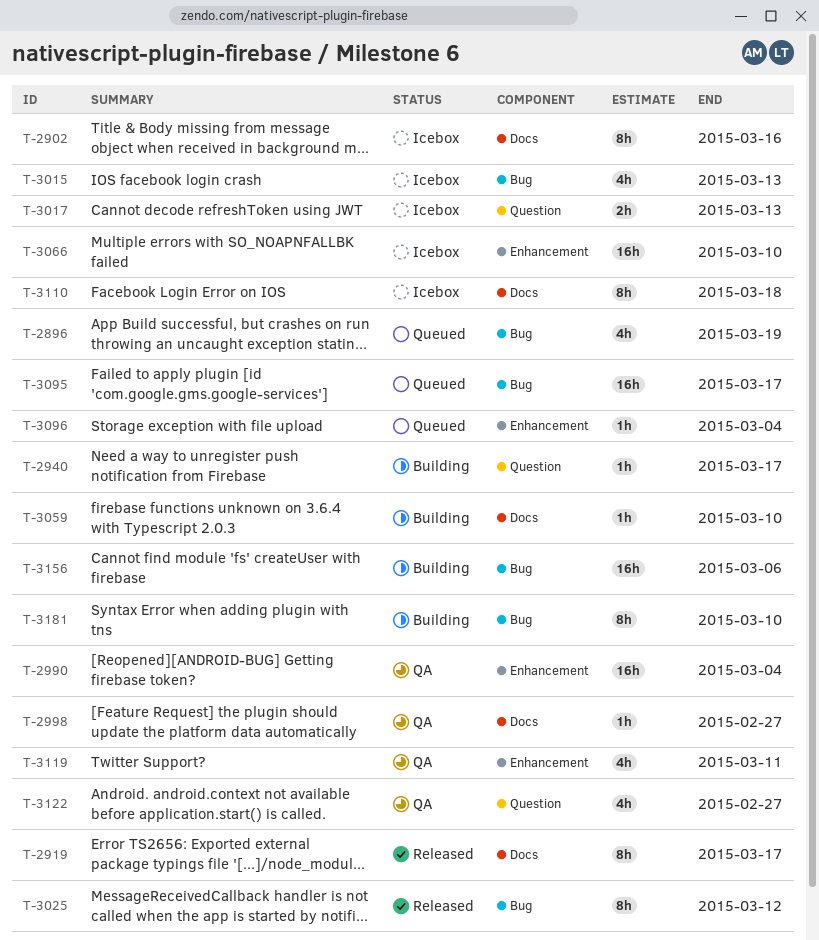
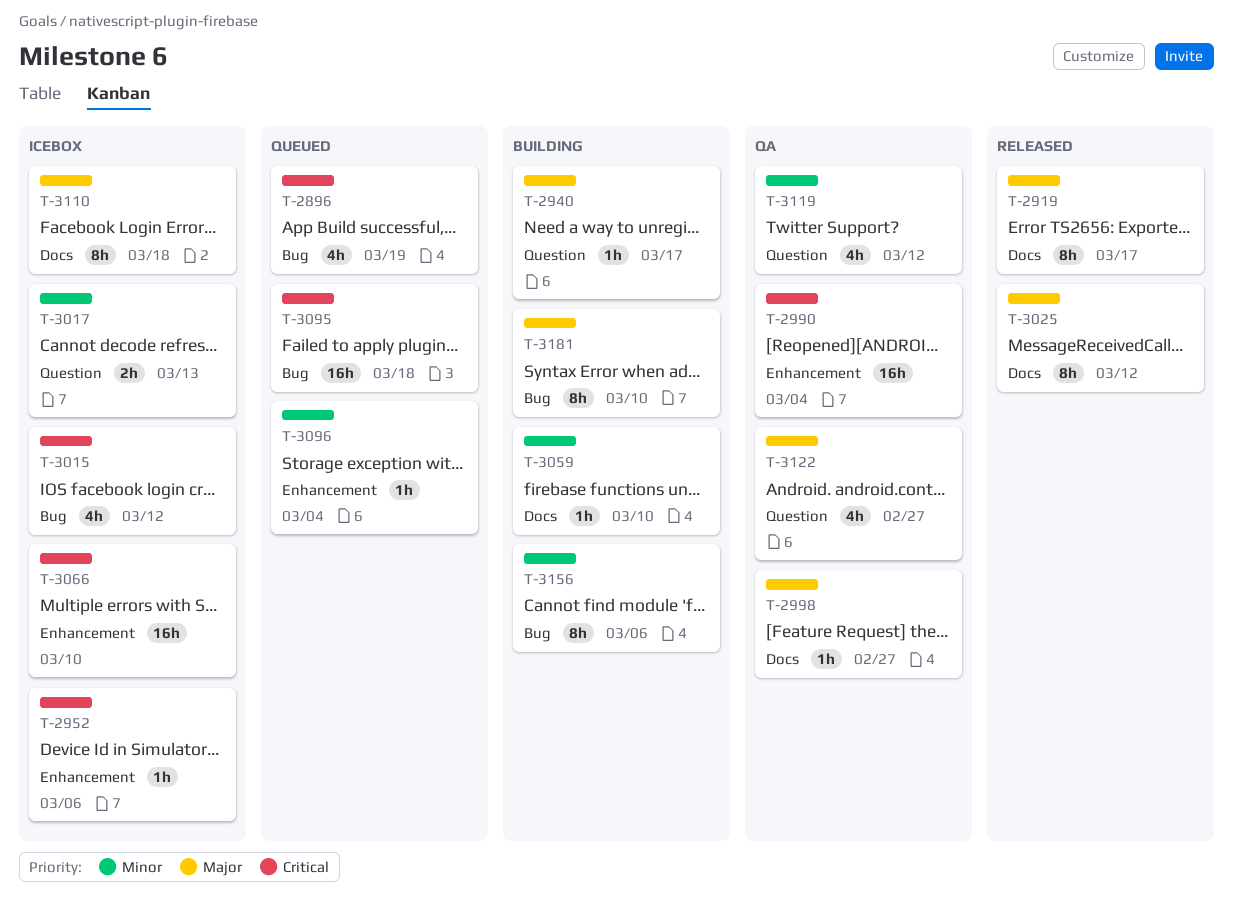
T-2902: present -> none
T-2952: none -> present
T-3015, due: Mar 13 -> Mar 12
T-3025, label: Bug -> Docs
T-3095, due: Mar 17 -> Mar 18
T-3119, label: Enhancement -> Question
T-3119, due: Mar 11 -> Mar 12
T-3156, estimate: 16h -> 8h

